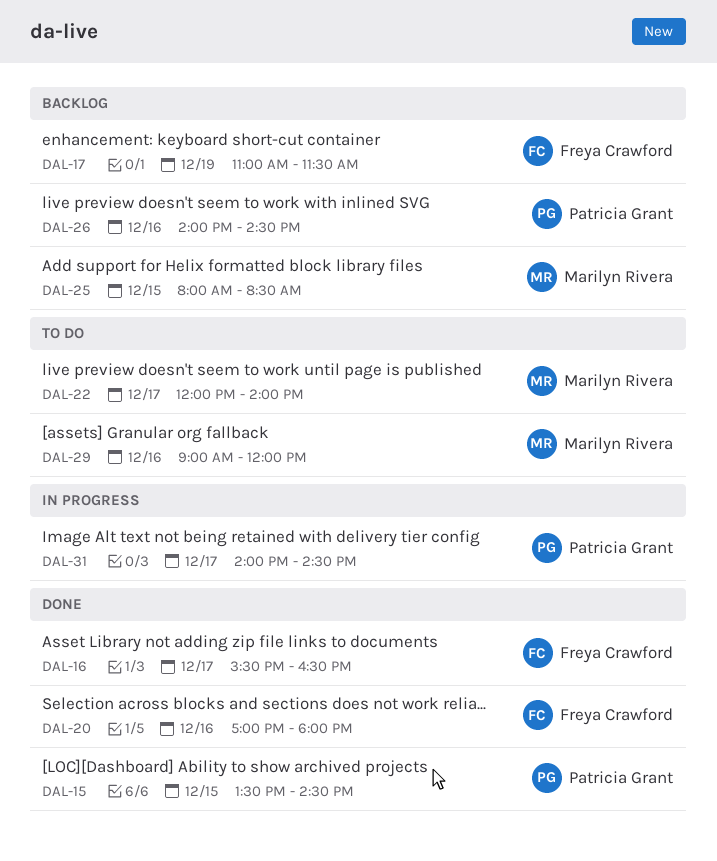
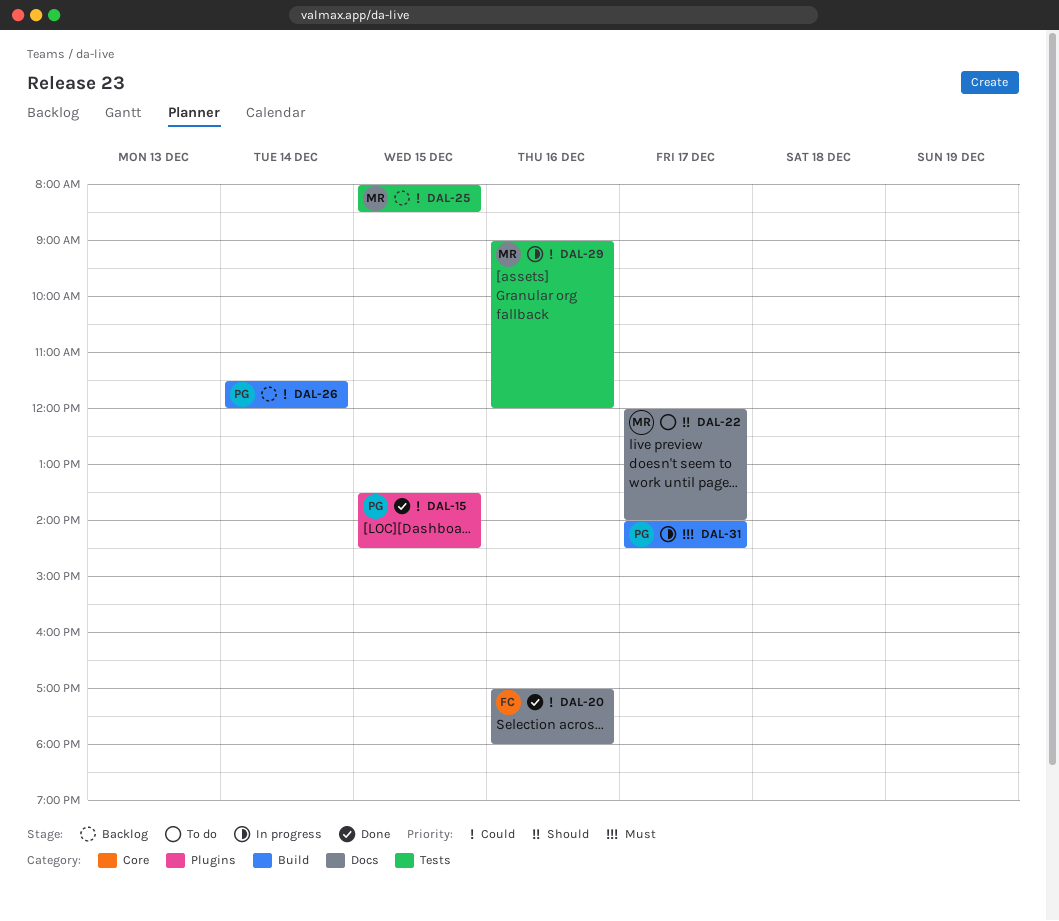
DAL-16: present -> none
DAL-17: present -> none
DAL-26, day: Dec 16 -> Dec 14
DAL-26, begins: 14:00 -> 11:30
DAL-26, ends: 14:30 -> 12:00
DAL-29, status: To do -> In progress

